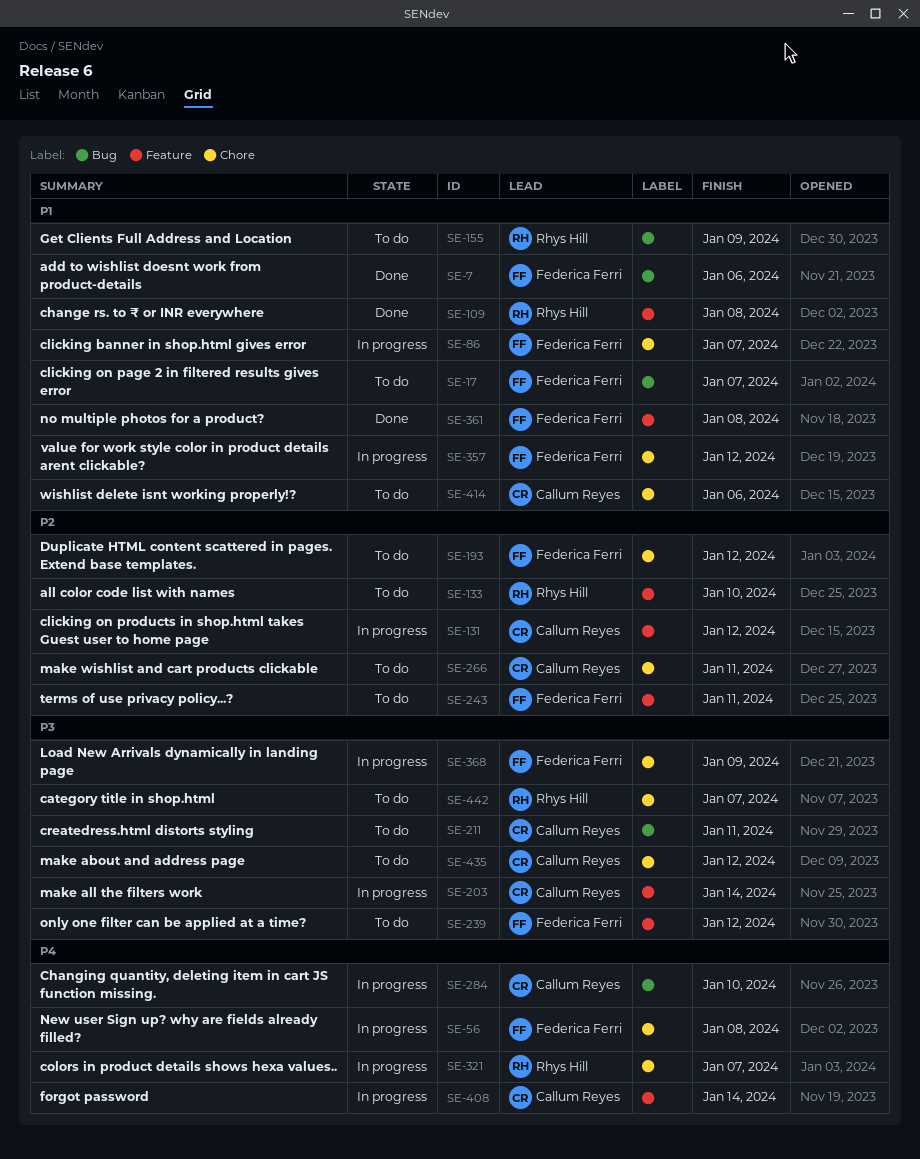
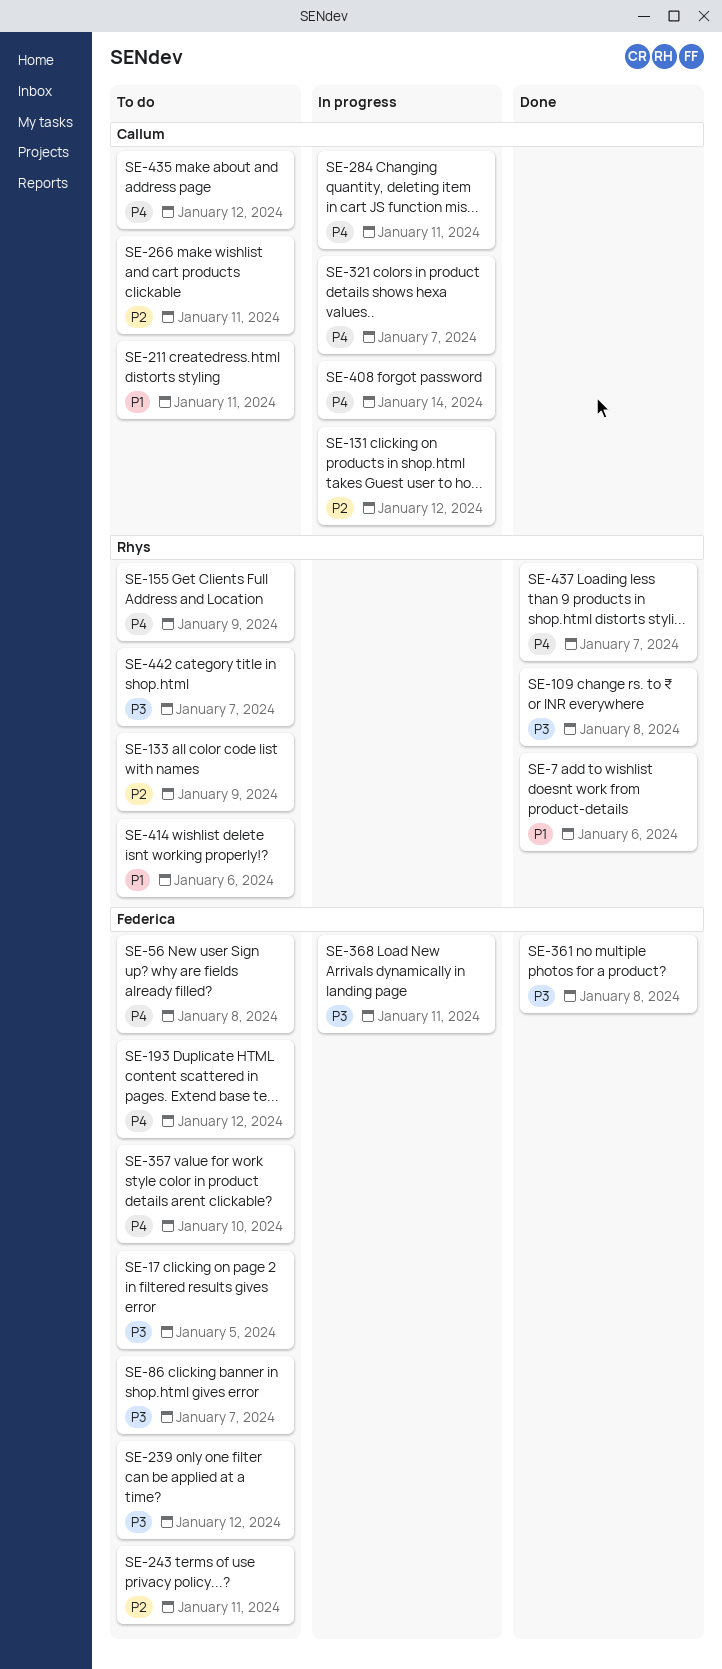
SE-7, owner: Federica Ferri -> Rhys Hill
SE-17, priority: P1 -> P3
SE-17, due: Jan 7 -> Jan 5
SE-56, status: In progress -> To do
SE-86, status: In progress -> To do
SE-86, priority: P1 -> P3
SE-109, priority: P1 -> P3
SE-133, due: Jan 10 -> Jan 9
SE-155, priority: P1 -> P4
SE-193, priority: P2 -> P4
SE-203: present -> none
SE-211, priority: P3 -> P1
SE-284, due: Jan 10 -> Jan 11
SE-321, owner: Rhys Hill -> Callum Reyes
SE-357, status: In progress -> To do
SE-357, priority: P1 -> P4
SE-357, due: Jan 12 -> Jan 10
SE-361, priority: P1 -> P3
SE-368, due: Jan 9 -> Jan 11
SE-414, owner: Callum Reyes -> Rhys Hill
SE-435, priority: P3 -> P4
SE-437: none -> present

